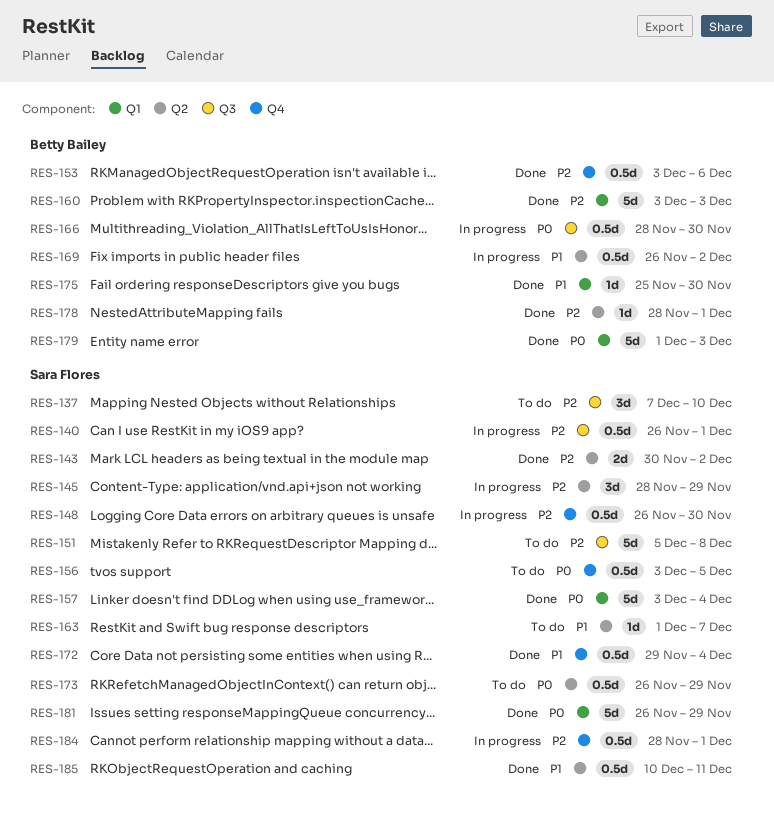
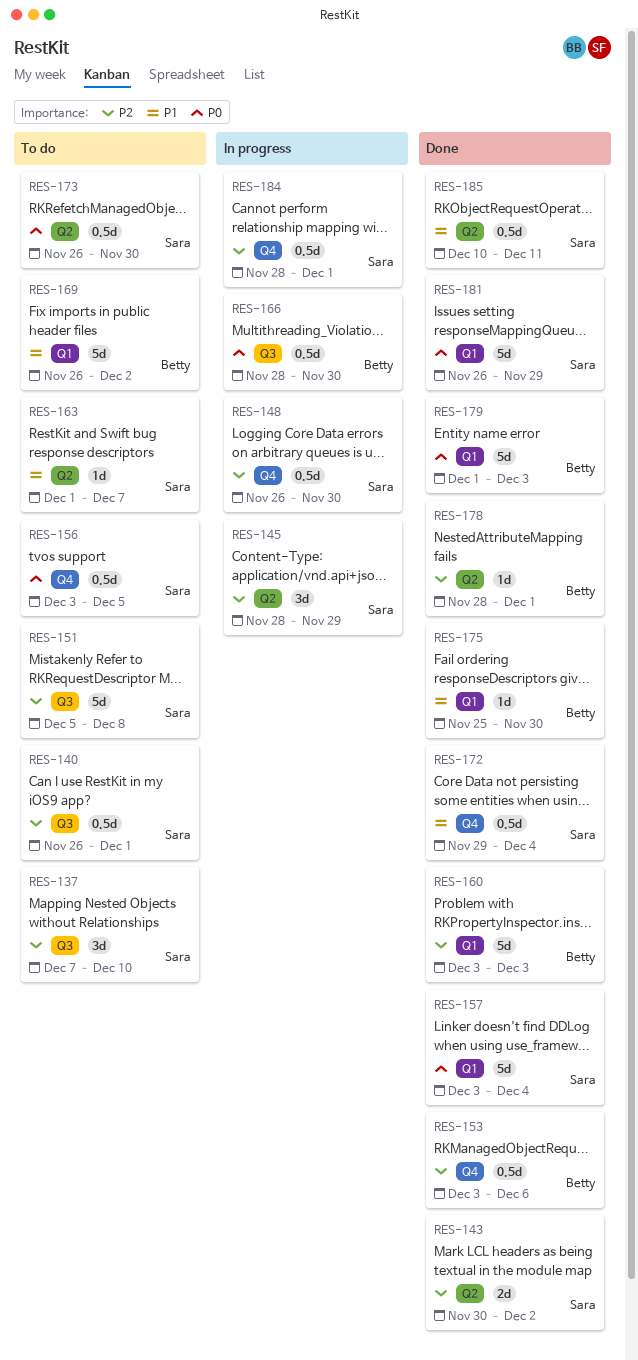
RES-140, status: In progress -> To do
RES-169, status: In progress -> To do
RES-169, label: Q2 -> Q1
RES-169, estimate: 0.5d -> 5d
RES-173, due: Nov 29 -> Nov 30

